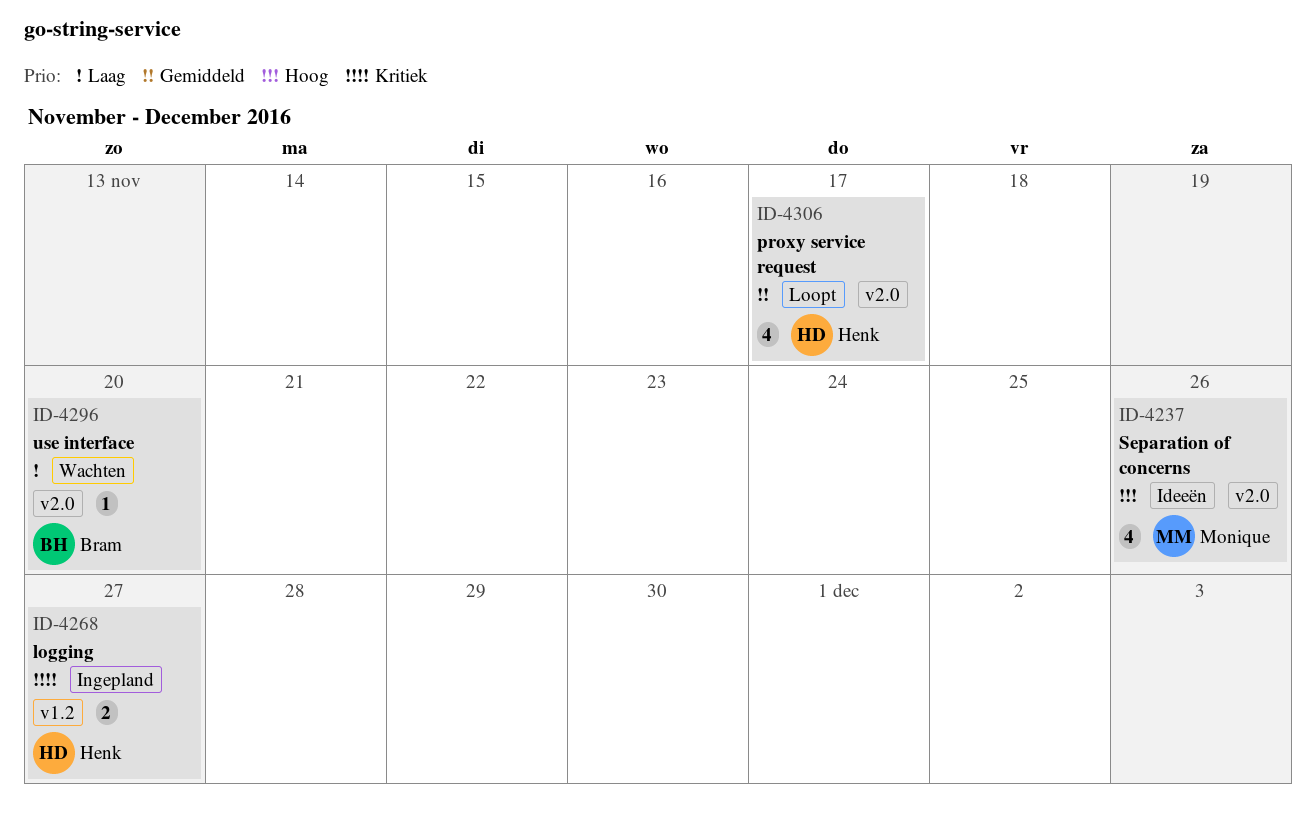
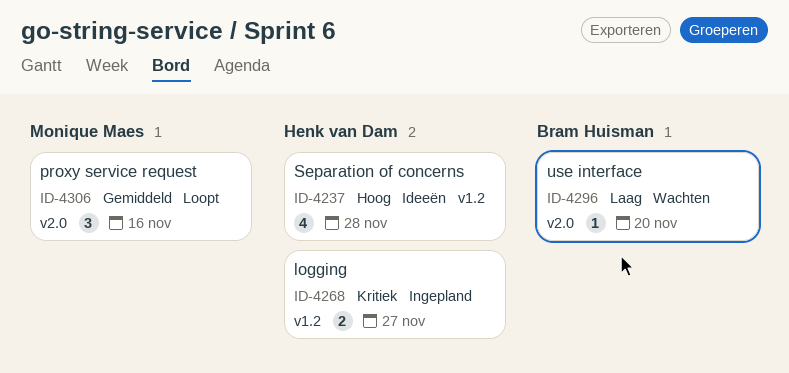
ID-4237, owner: Monique Maes -> Henk van Dam
ID-4237, label: v2.0 -> v1.2
ID-4237, due: Nov 26 -> Nov 28
ID-4306, owner: Henk van Dam -> Monique Maes
ID-4306, estimate: 4 -> 3
ID-4306, due: Nov 17 -> Nov 16

